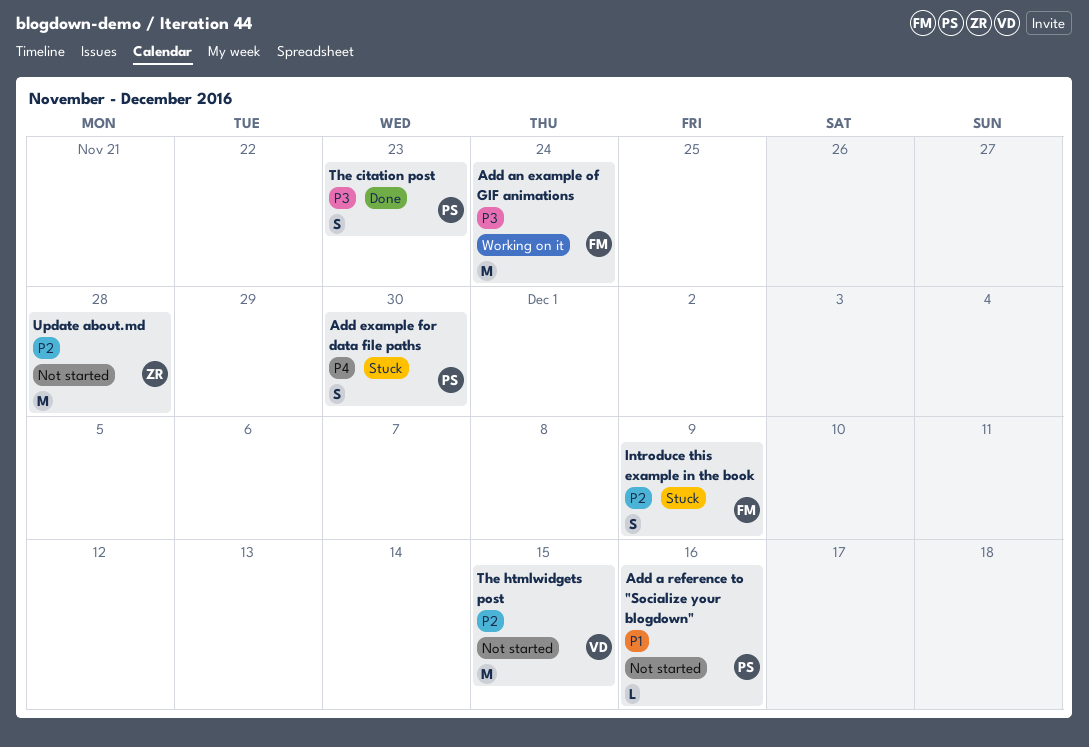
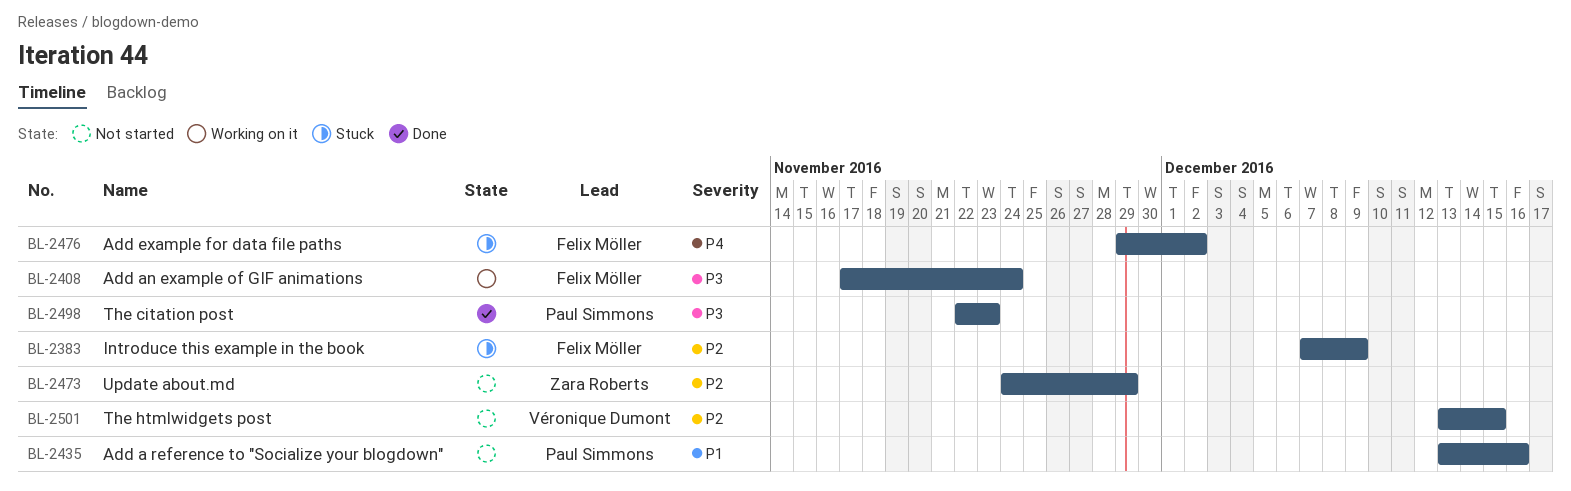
Add example for data file paths, owner: Paul Simmons -> Felix Möller
Add example for data file paths, due: Nov 30 -> Dec 2
Update about.md, due: Nov 28 -> Nov 29

